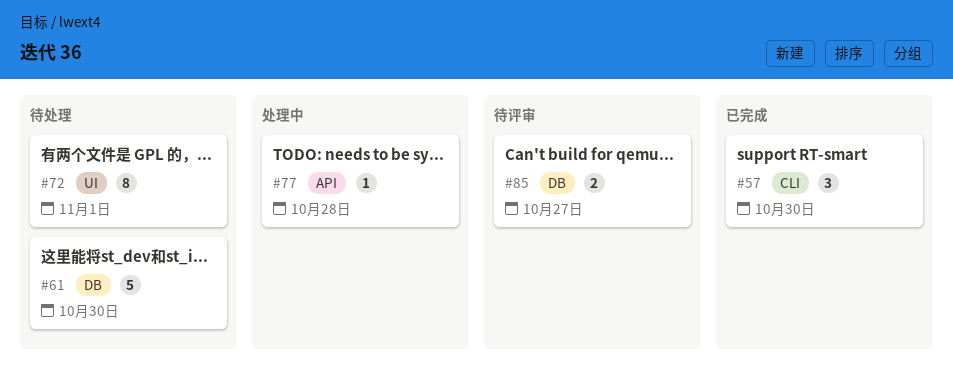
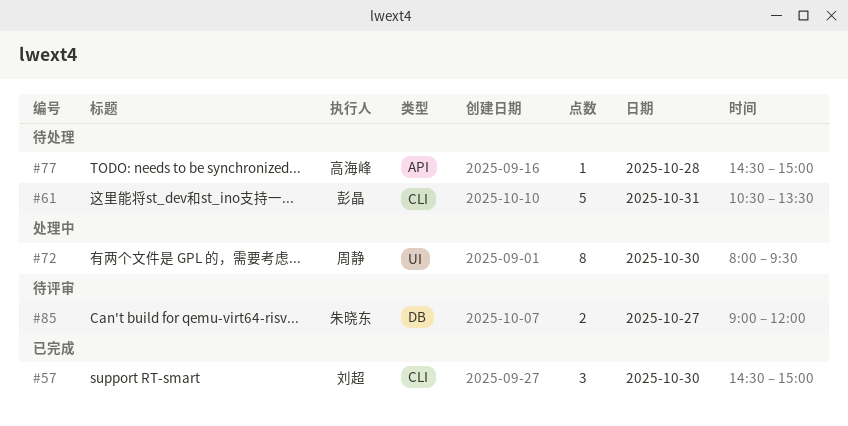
#61, label: DB -> CLI
#61, day: Oct 30 -> Oct 31
#72, status: 待处理 -> 处理中
#72, day: Nov 1 -> Oct 30
#77, status: 处理中 -> 待处理

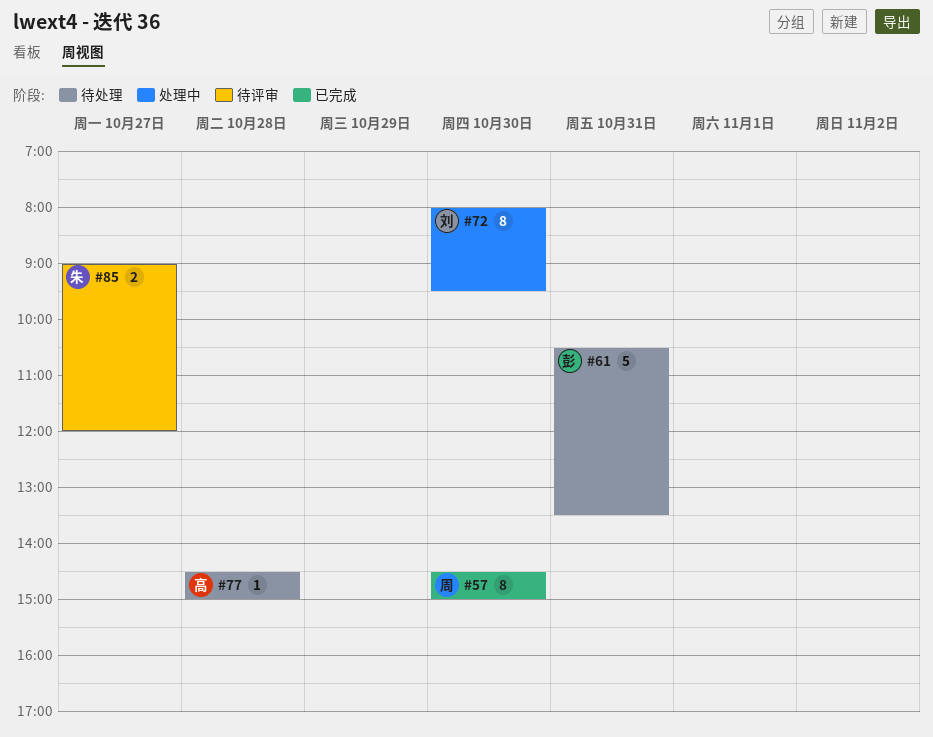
#57, owner: 刘超 -> 周静
#57, estimate: 3 -> 8
#72, owner: 周静 -> 刘超

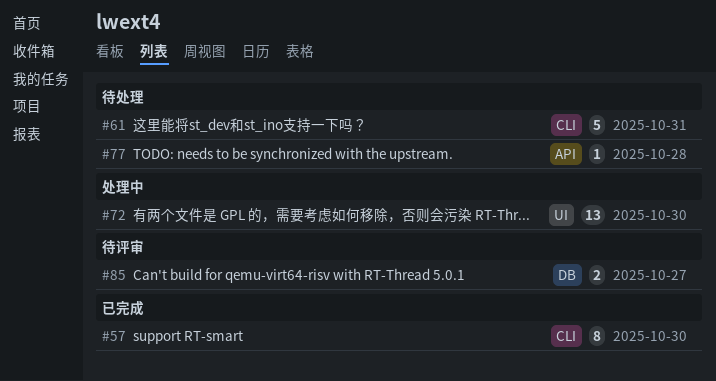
#72, estimate: 8 -> 13

